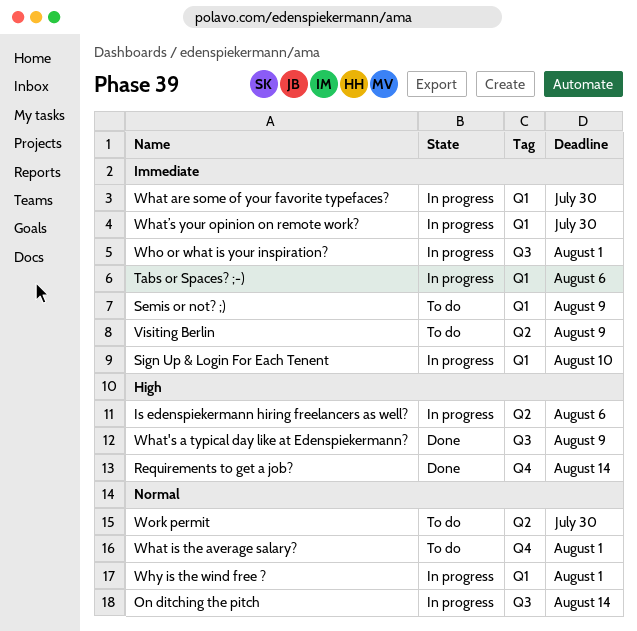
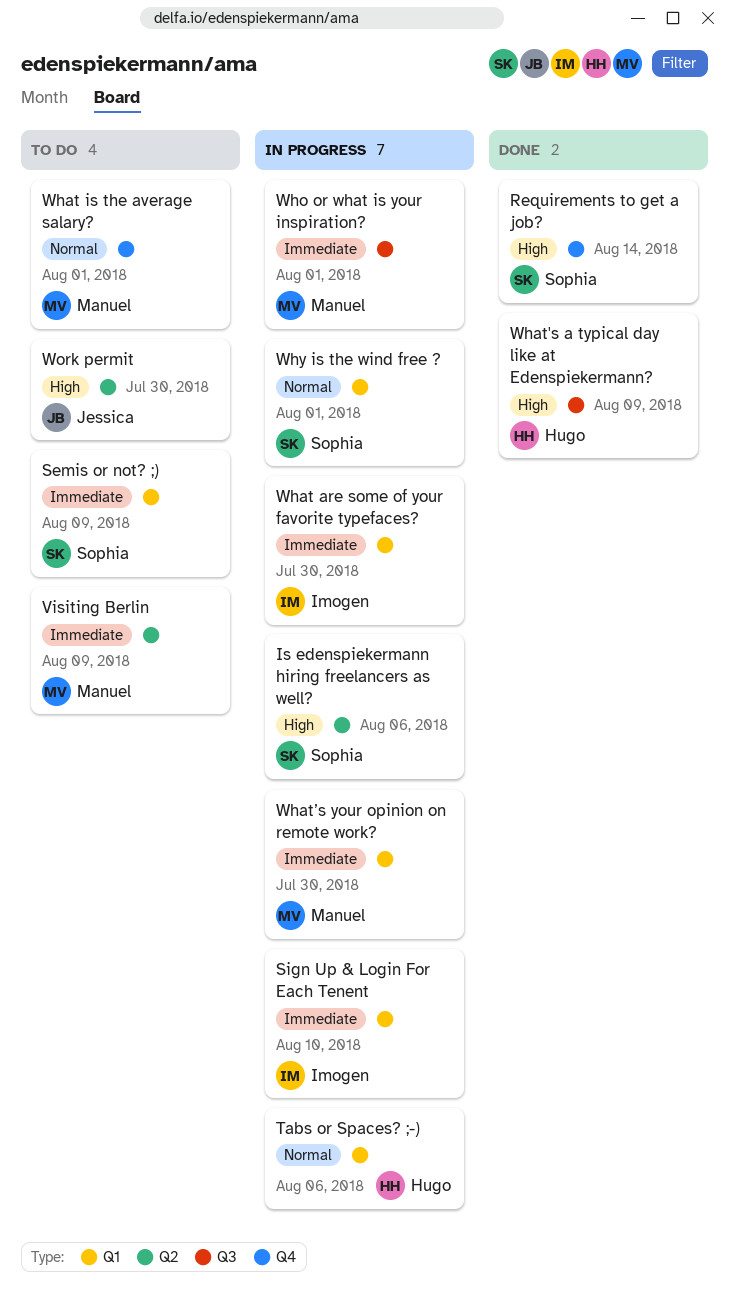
On ditching the pitch: present -> none
Tabs or Spaces? ;-), priority: Immediate -> Normal
Work permit, priority: Normal -> High

